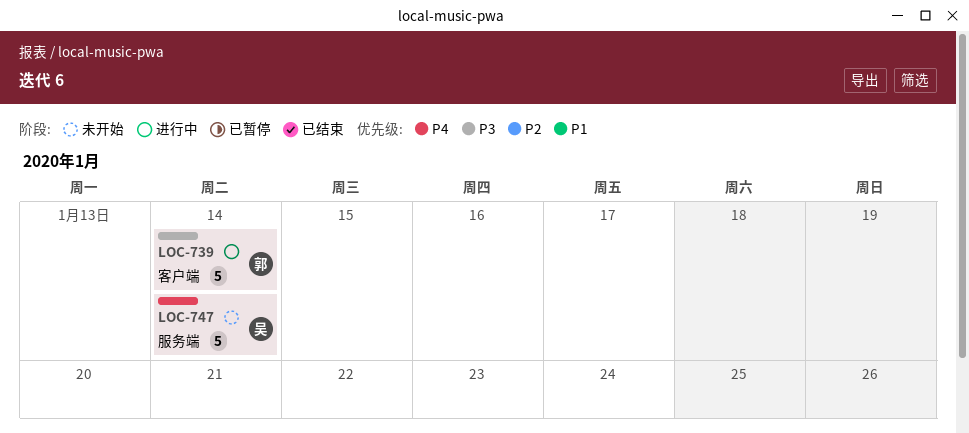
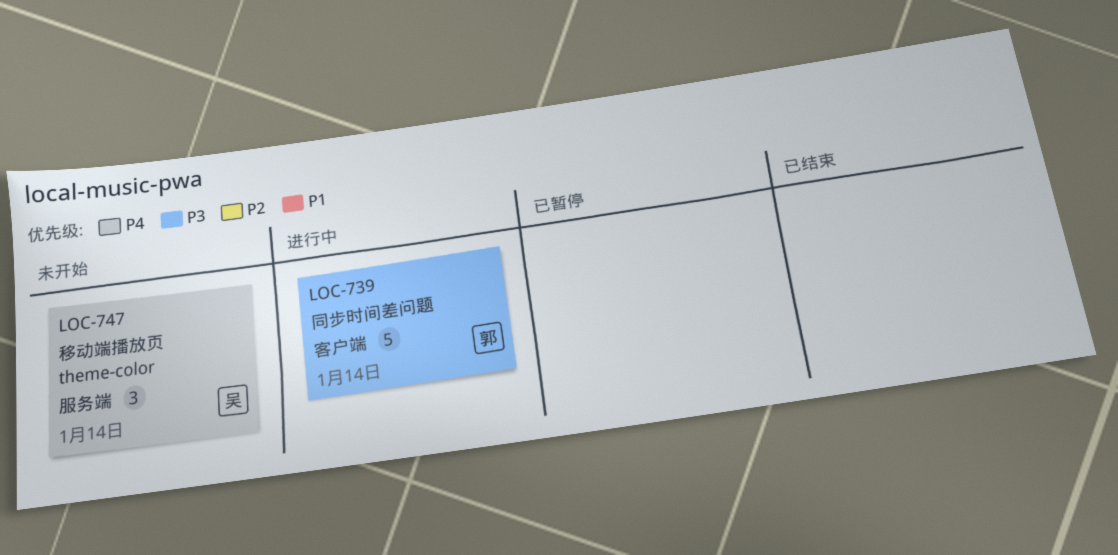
LOC-747, estimate: 5 -> 3

